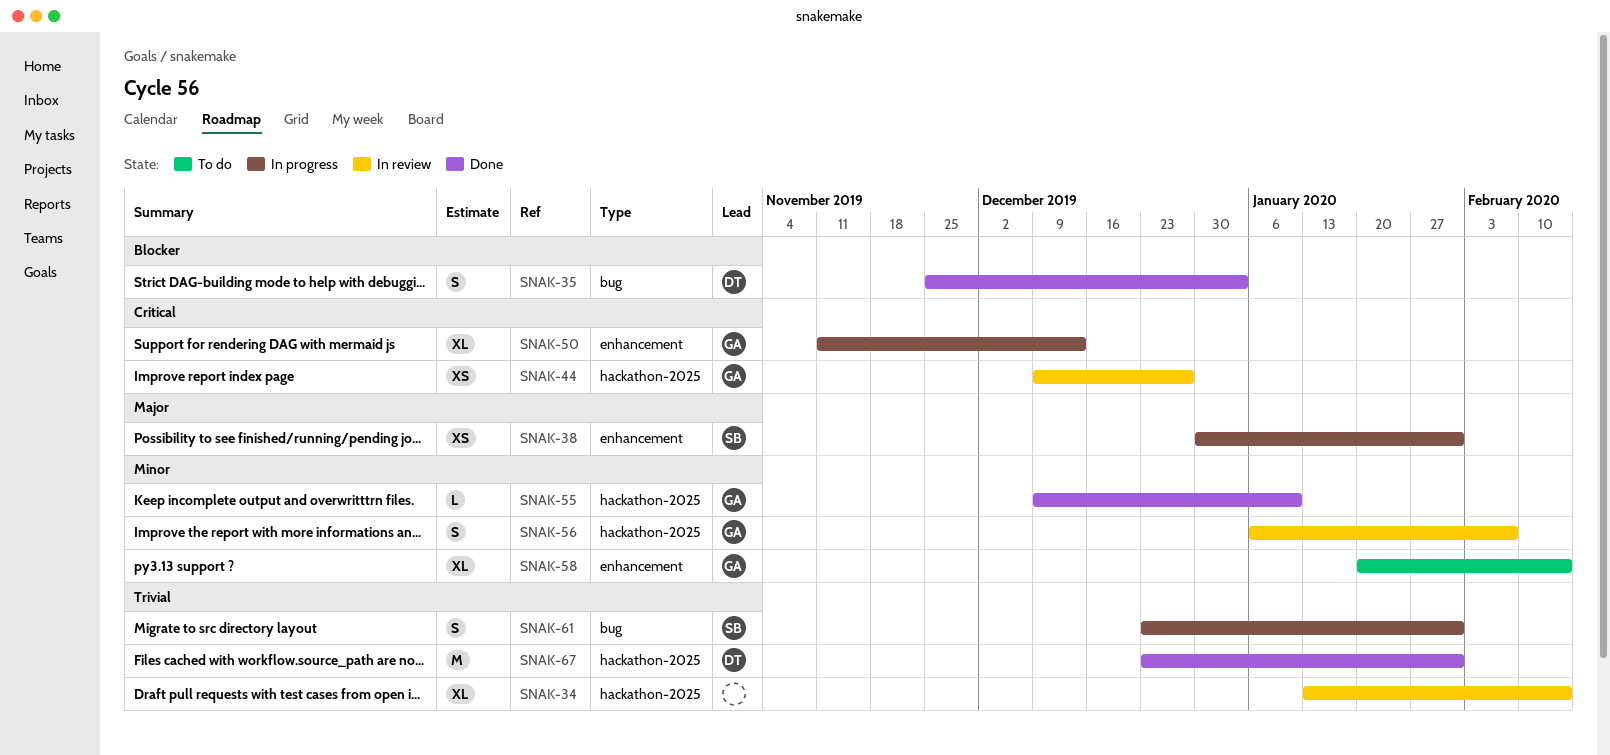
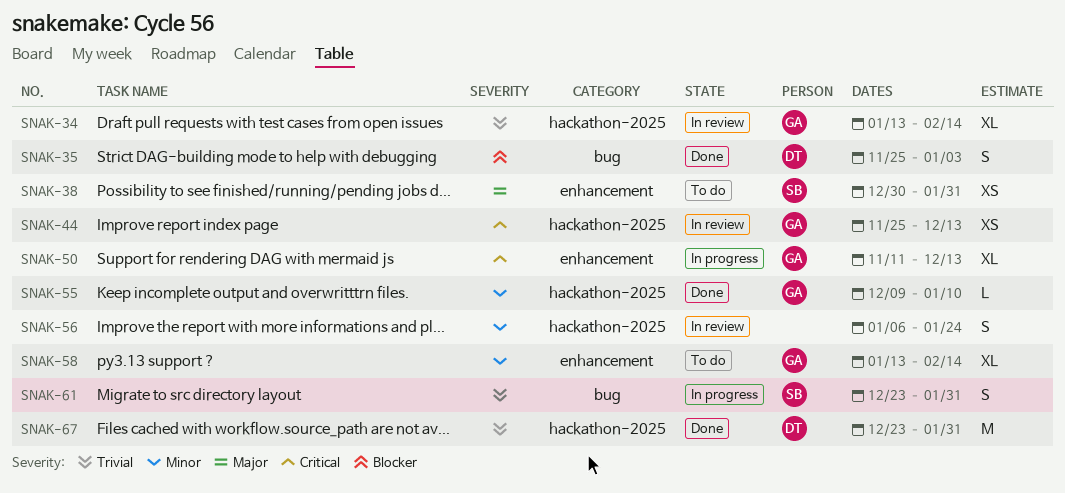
SNAK-34, owner: none -> GA
SNAK-38, status: In progress -> To do
SNAK-44, start: Dec 9 -> Nov 25
SNAK-44, due: Dec 27 -> Dec 13
SNAK-56, owner: GA -> none
SNAK-56, due: Feb 7 -> Jan 24
SNAK-58, start: Jan 20 -> Jan 13

